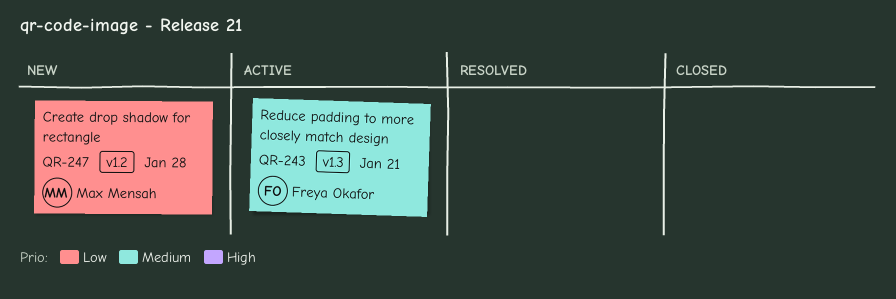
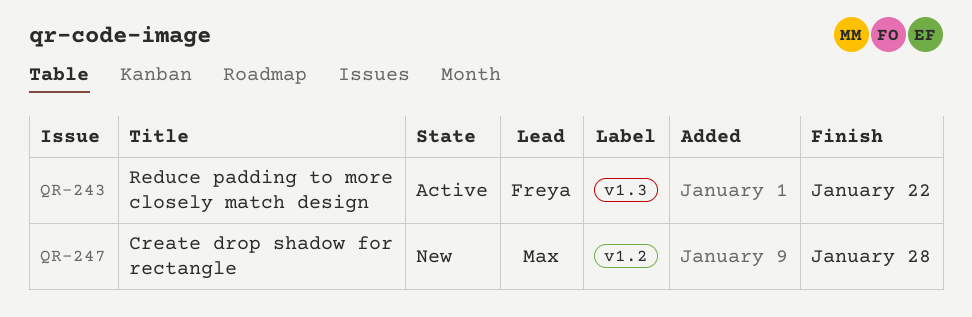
QR-243, due: Jan 21 -> Jan 22

